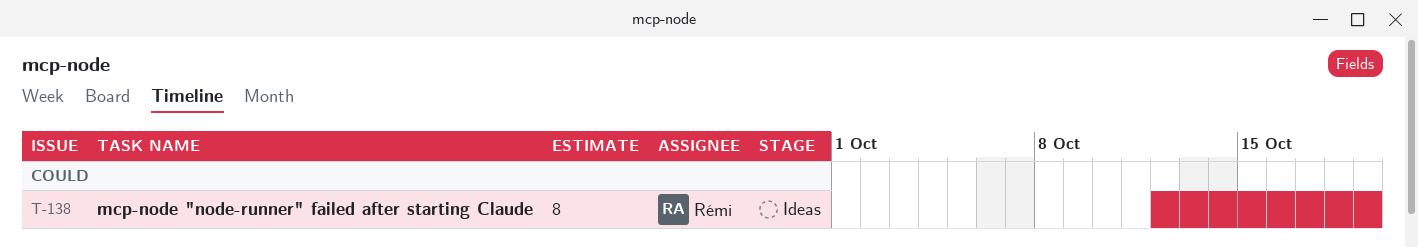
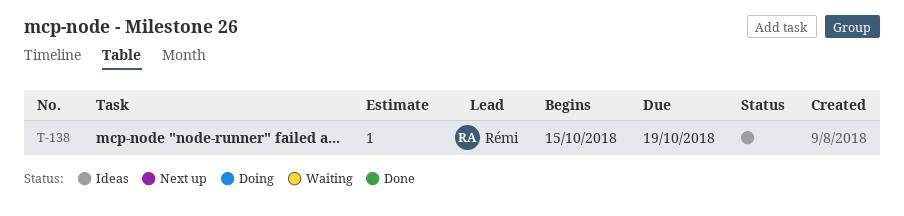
T-138, estimate: 8 -> 1
T-138, start: Oct 12 -> Oct 15

